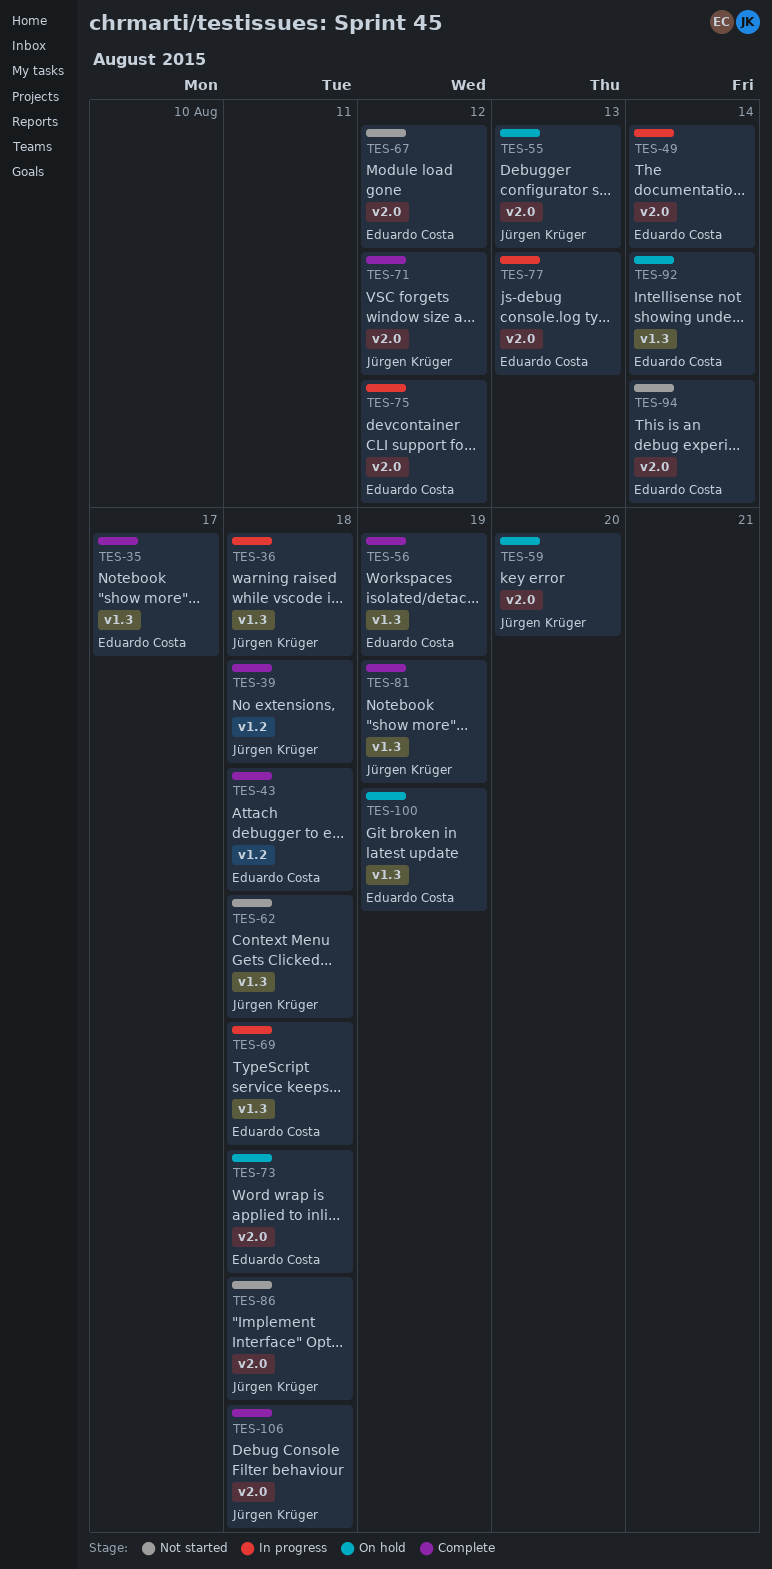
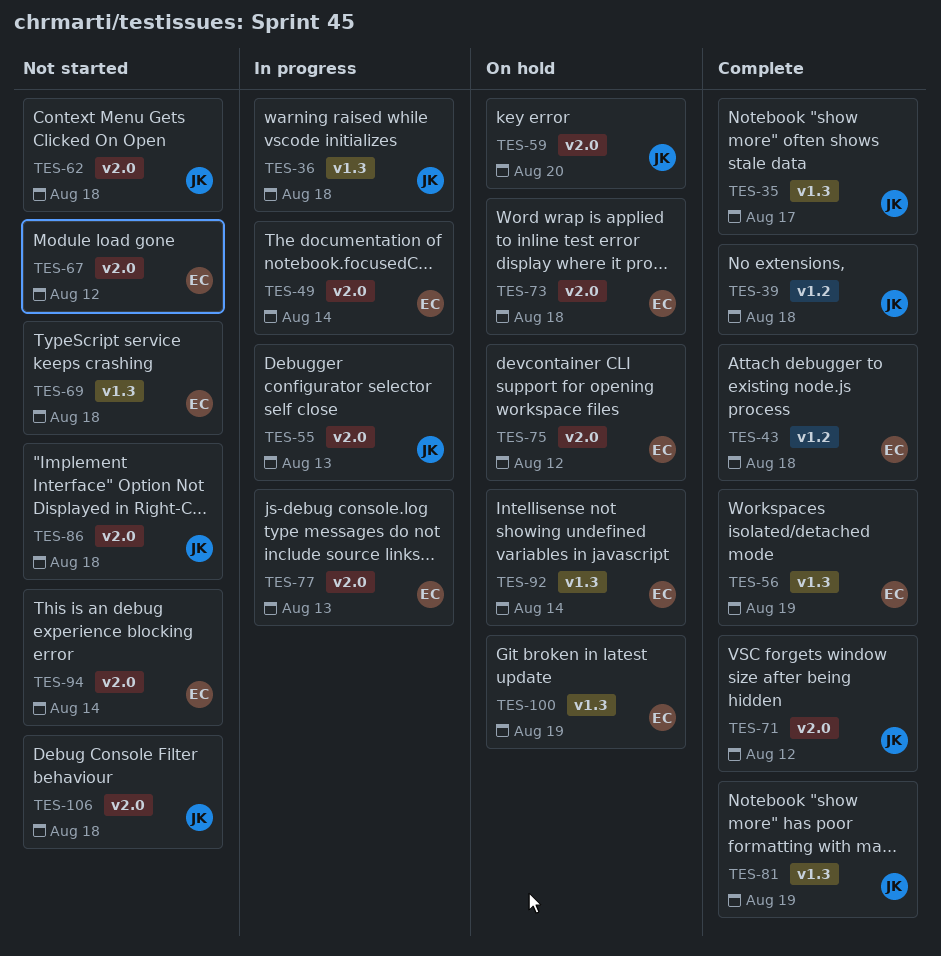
TES-35, owner: Eduardo Costa -> Jürgen Krüger
TES-55, status: On hold -> In progress
TES-62, label: v1.3 -> v2.0
TES-69, status: In progress -> Not started
TES-75, status: In progress -> On hold
TES-106, status: Complete -> Not started

